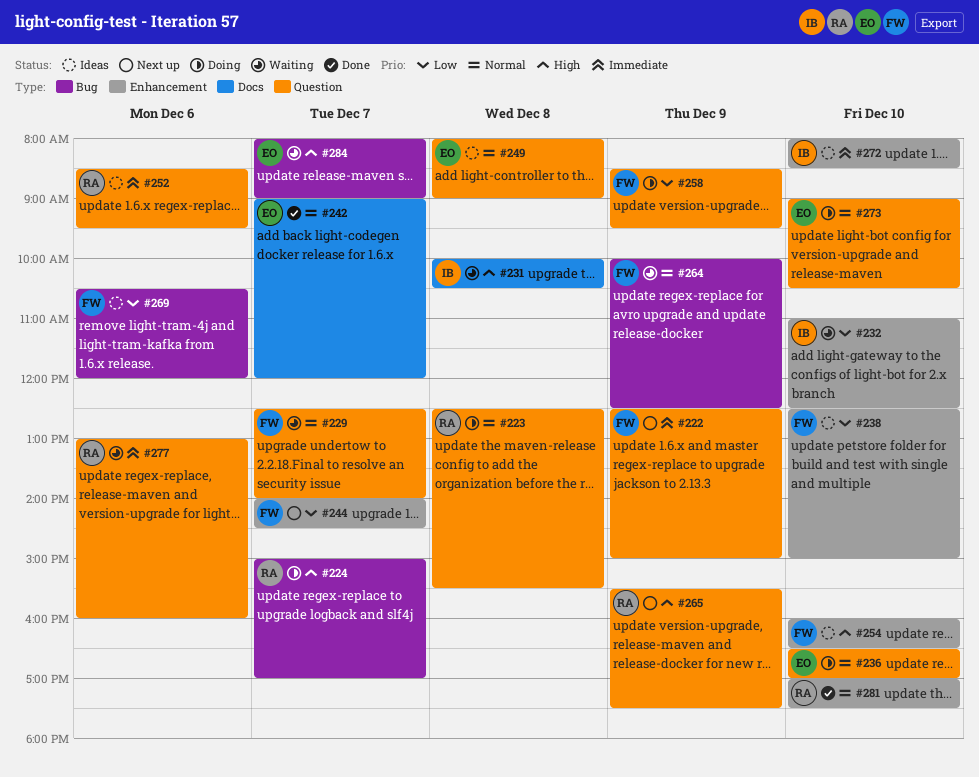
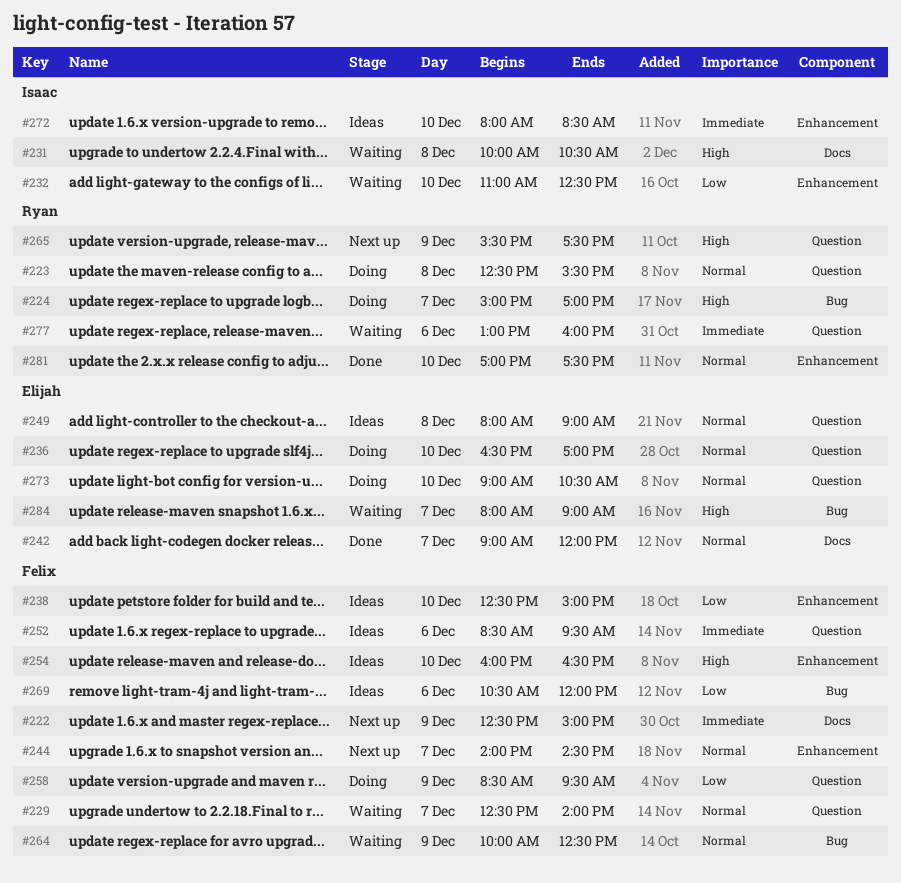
#222, label: Question -> Docs
#244, priority: Low -> Normal
#252, owner: Ryan -> Felix

